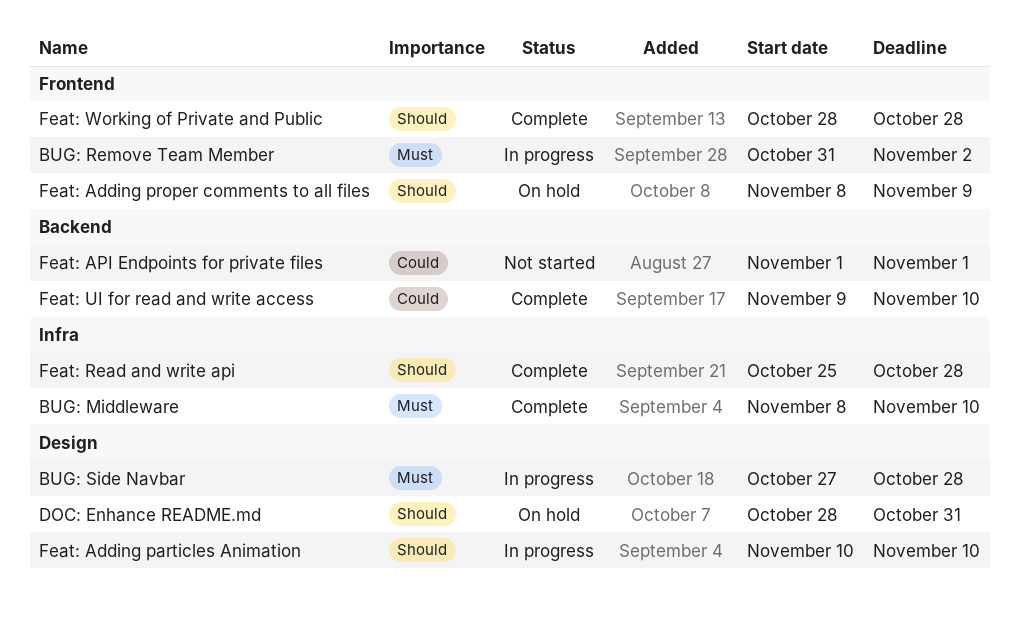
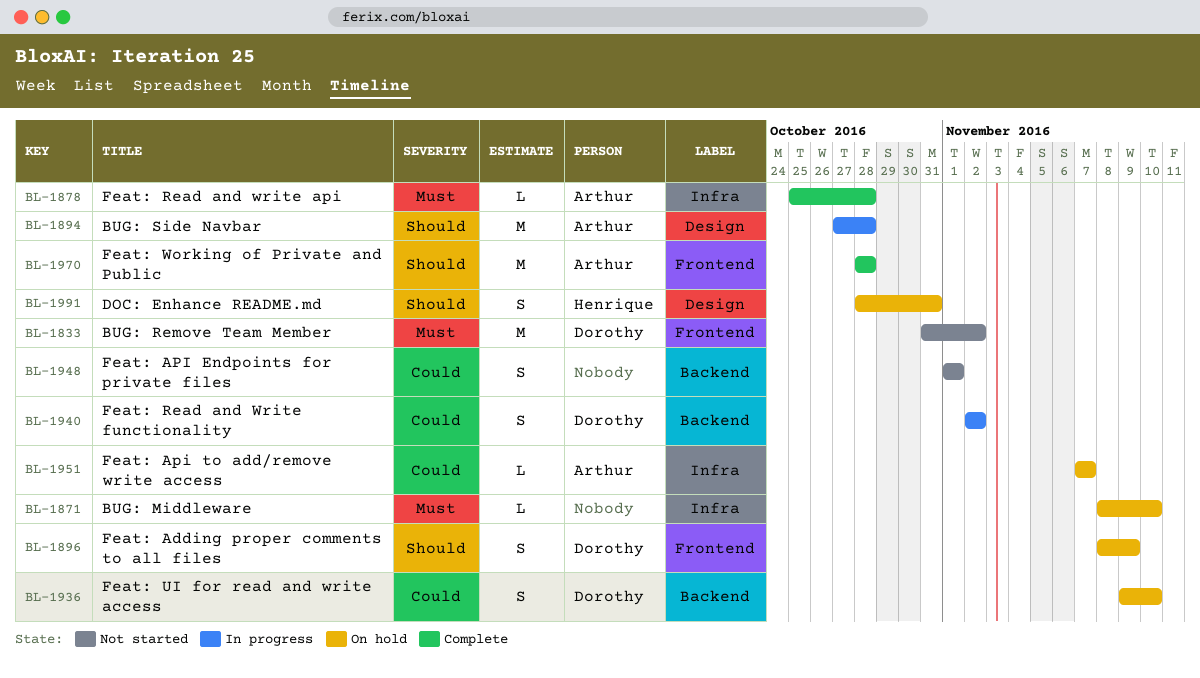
BUG: Middleware, status: Complete -> On hold
BUG: Remove Team Member, status: In progress -> Not started
BUG: Side Navbar, priority: Must -> Should
Feat: Adding particles Animation: present -> none
Feat: Api to add/remove write access: none -> present
Feat: Read and write api, priority: Should -> Must
Feat: Read and Write functionality: none -> present
Feat: UI for read and write access, status: Complete -> On hold

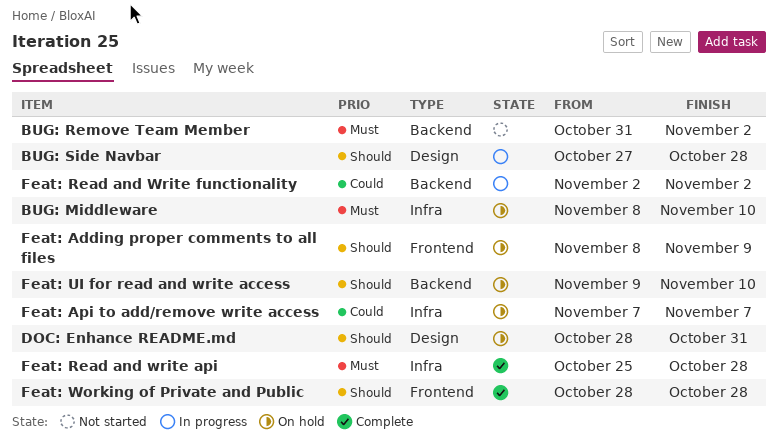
BUG: Remove Team Member, label: Frontend -> Backend
Feat: API Endpoints for private files: present -> none
Feat: UI for read and write access, priority: Could -> Should

